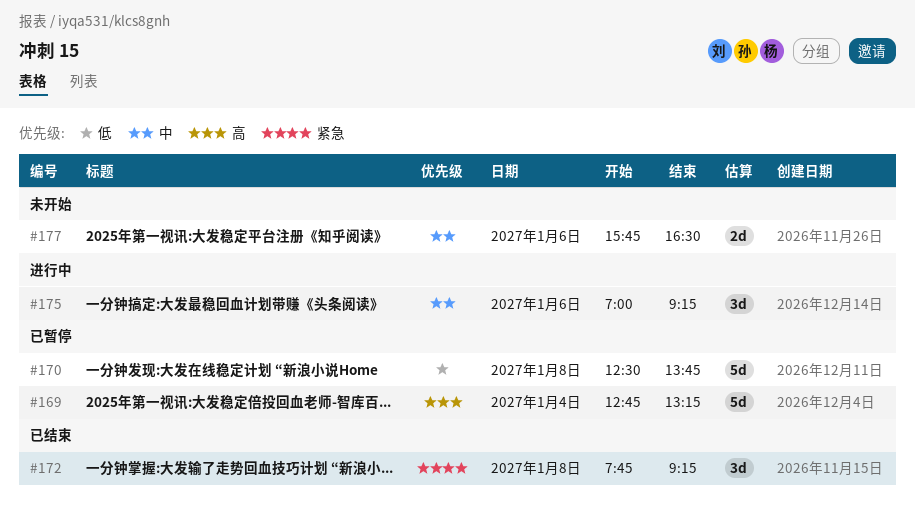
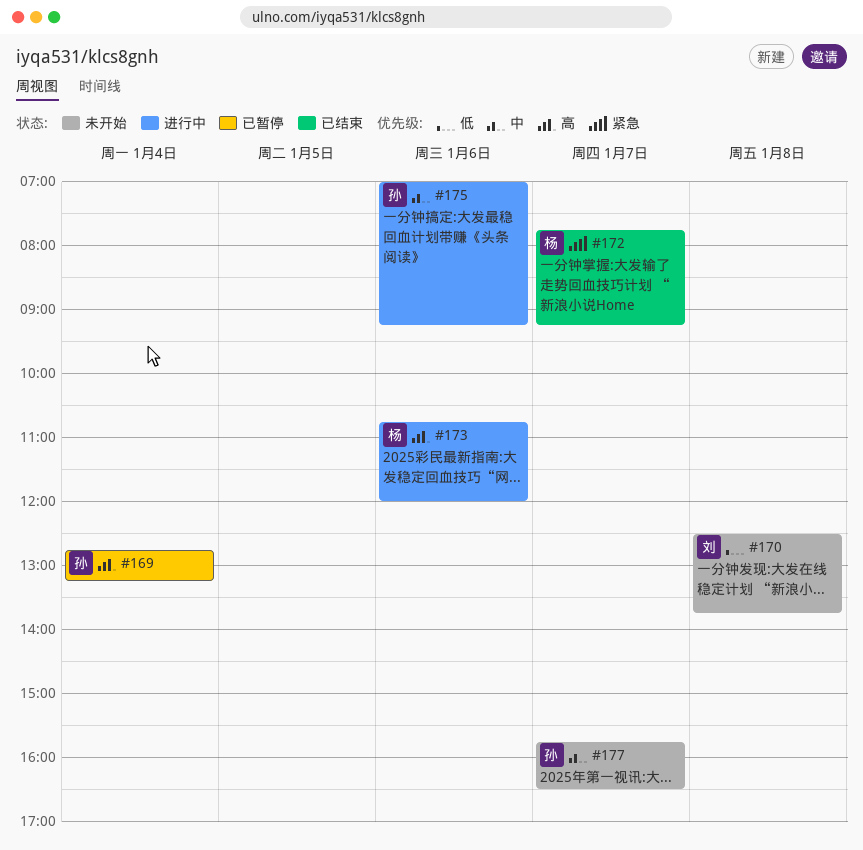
#170, status: 已暂停 -> 未开始
#172, day: Jan 8 -> Jan 7
#173: none -> present
#177, day: Jan 6 -> Jan 7

